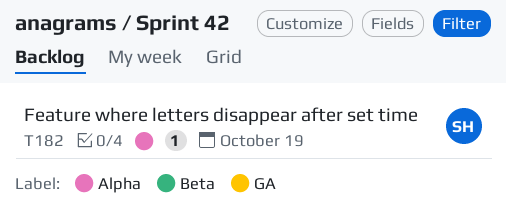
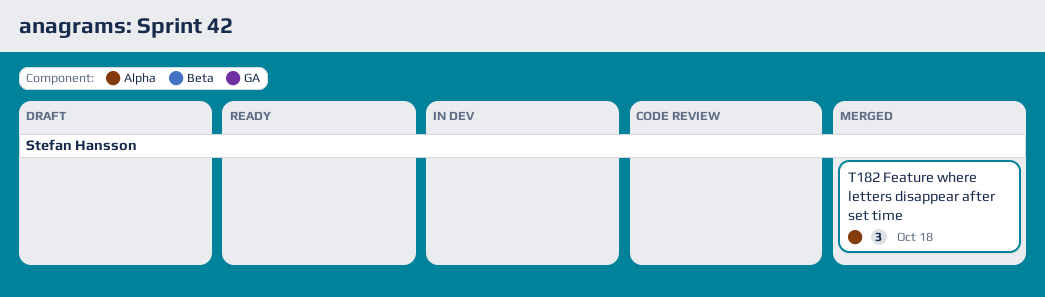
T182, estimate: 1 -> 3
T182, due: Oct 19 -> Oct 18

